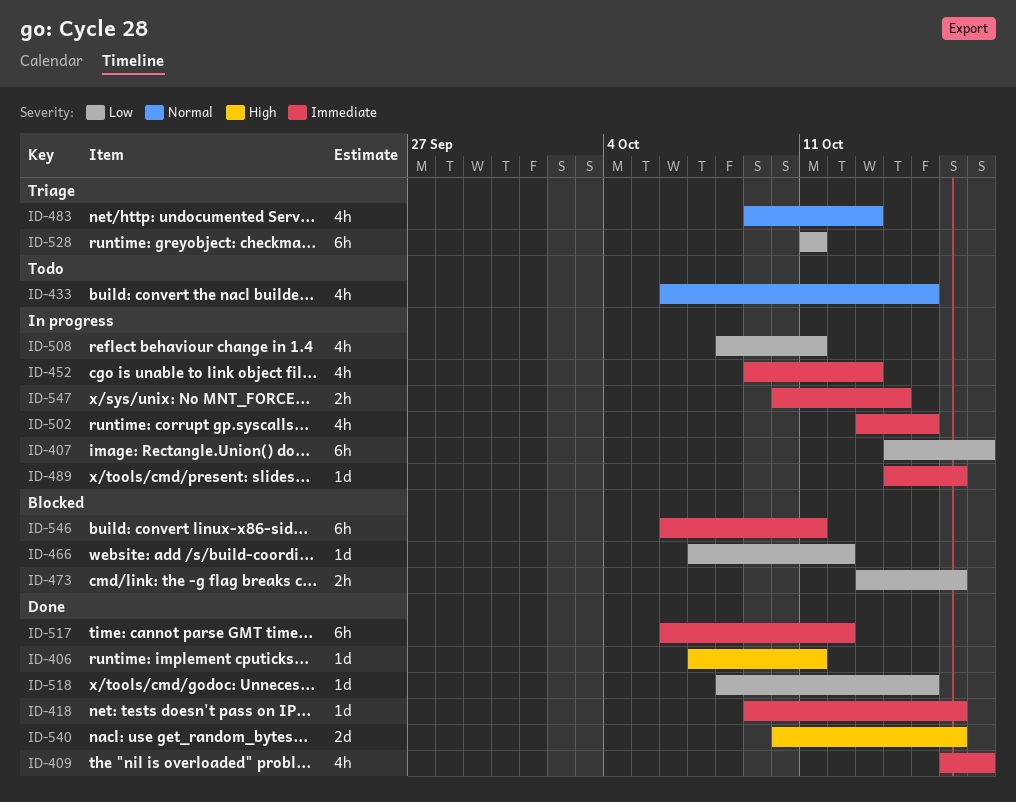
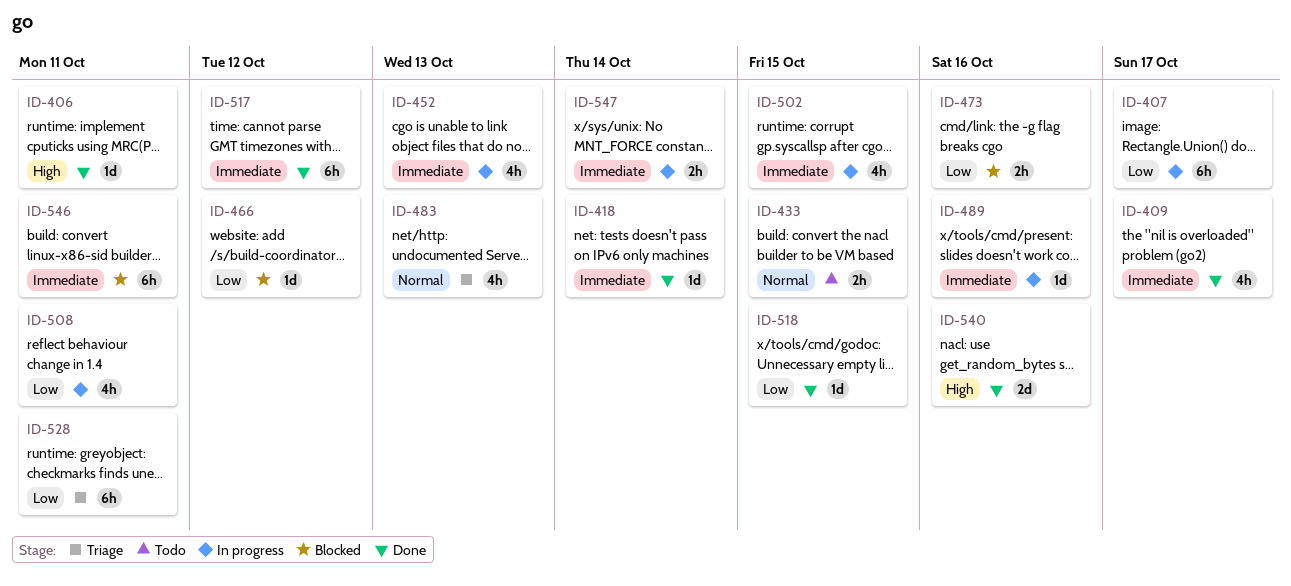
ID-418, due: Oct 16 -> Oct 14
ID-433, estimate: 4h -> 2h

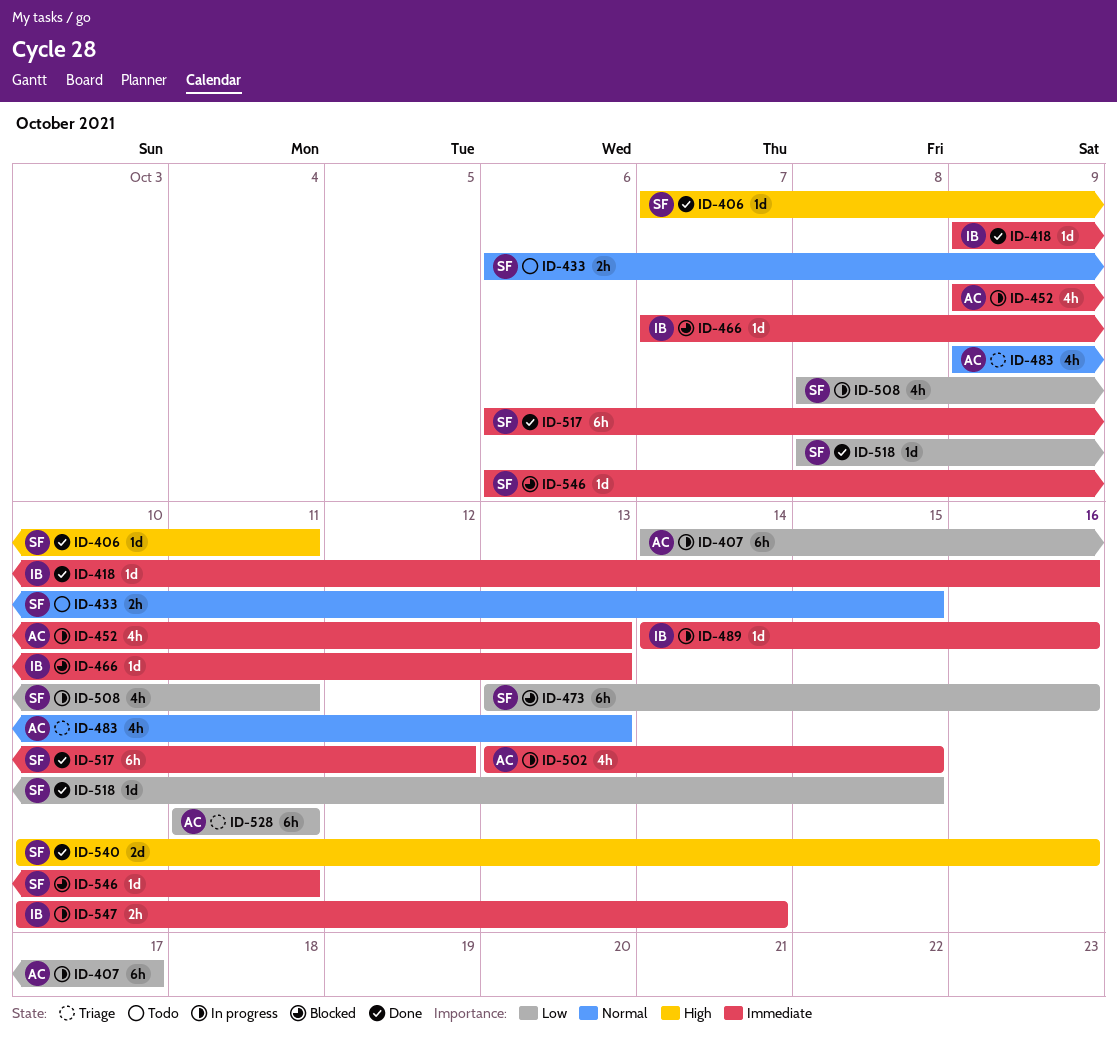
ID-409: present -> none
ID-418, due: Oct 14 -> Oct 16
ID-466, priority: Low -> Immediate
ID-466, due: Oct 12 -> Oct 13
ID-473, estimate: 2h -> 6h
ID-546, estimate: 6h -> 1d

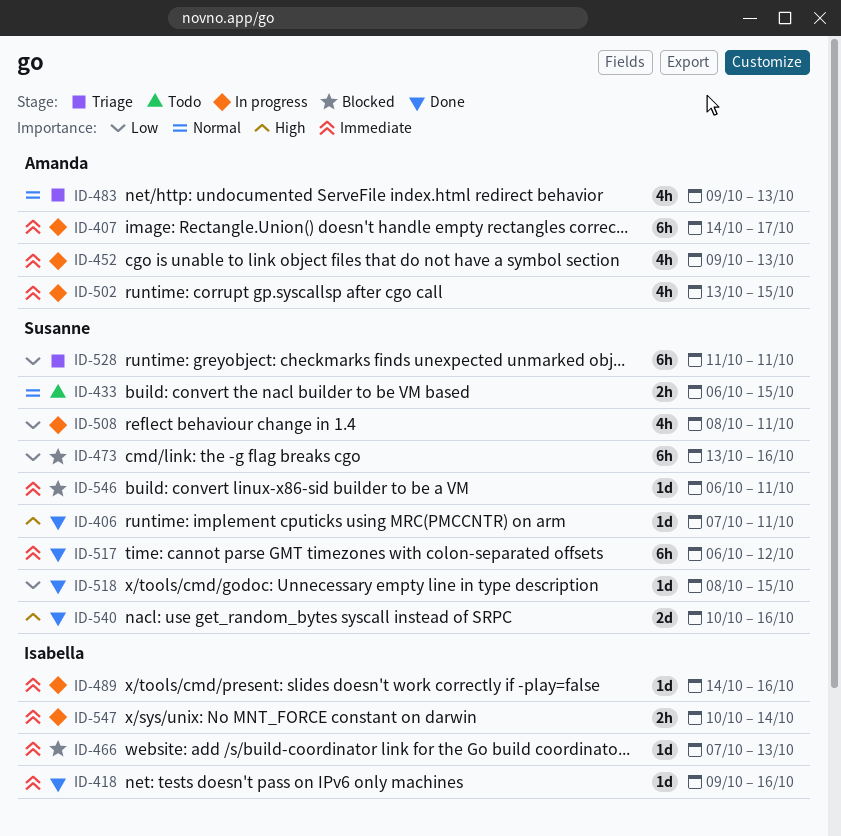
ID-407, priority: Low -> Immediate
ID-528, owner: Amanda -> Susanne

